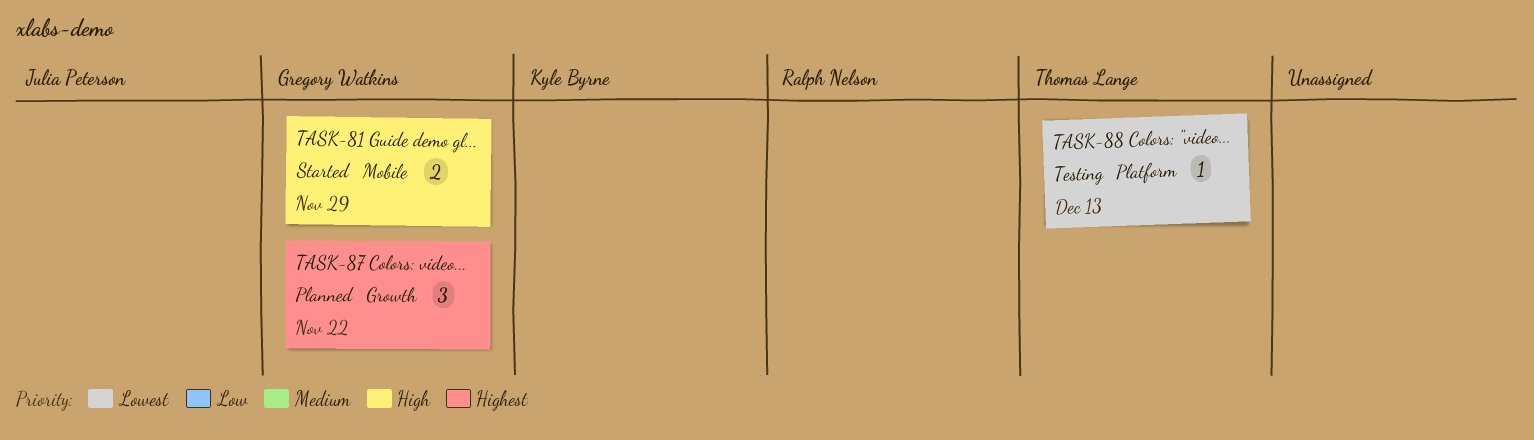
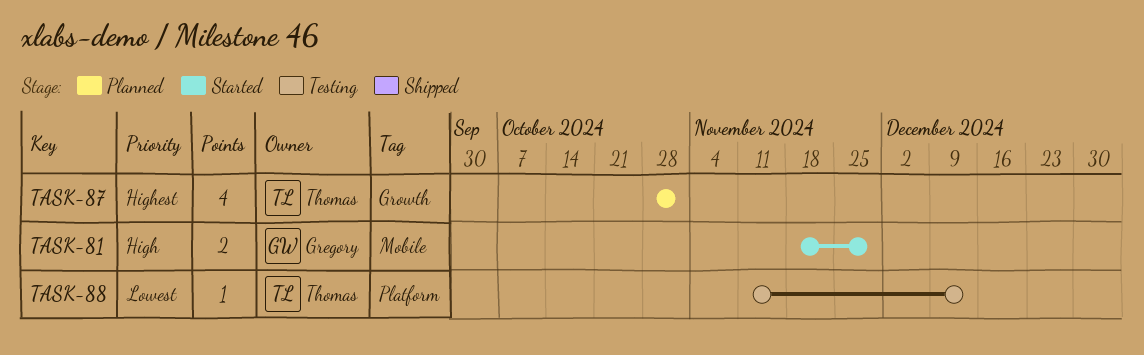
TASK-87, owner: Gregory Watkins -> Thomas Lange
TASK-87, estimate: 3 -> 4
TASK-87, due: Nov 22 -> Nov 1

